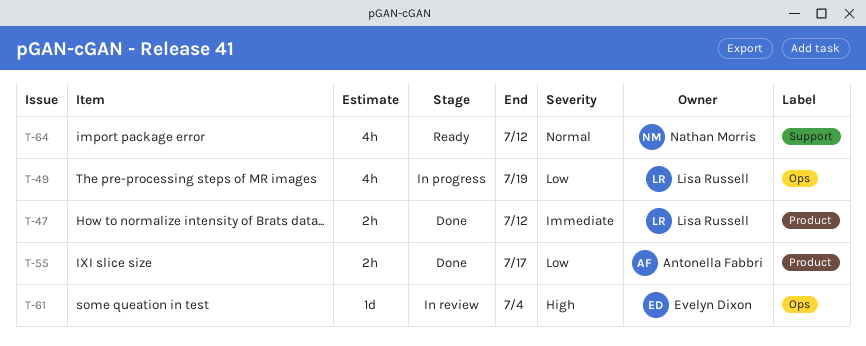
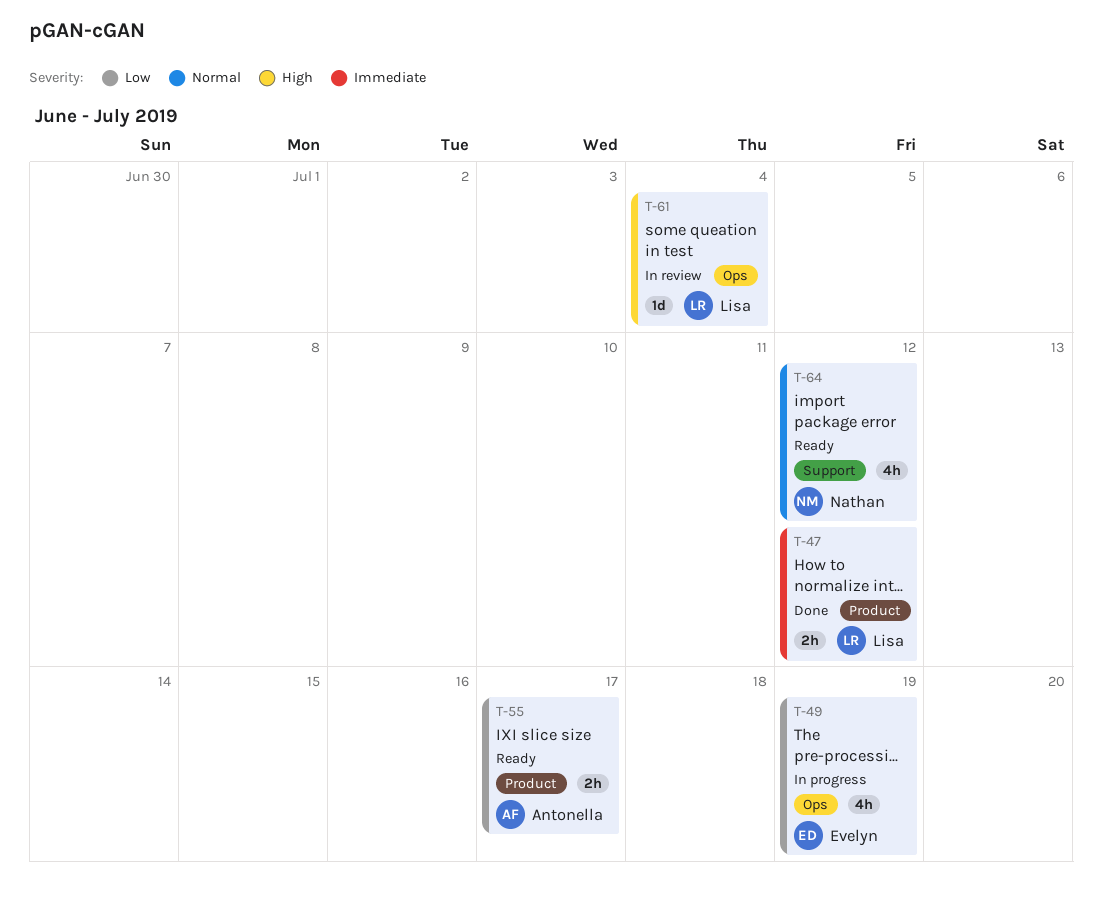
T-49, owner: Lisa Russell -> Evelyn Dixon
T-55, status: Done -> Ready
T-61, owner: Evelyn Dixon -> Lisa Russell

